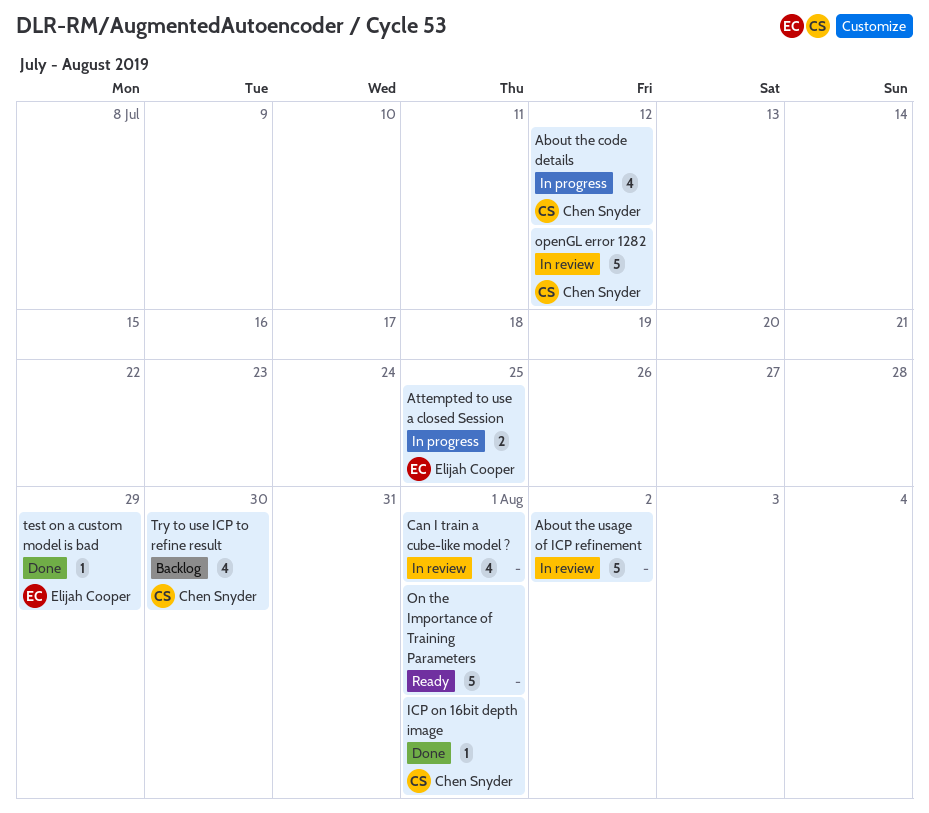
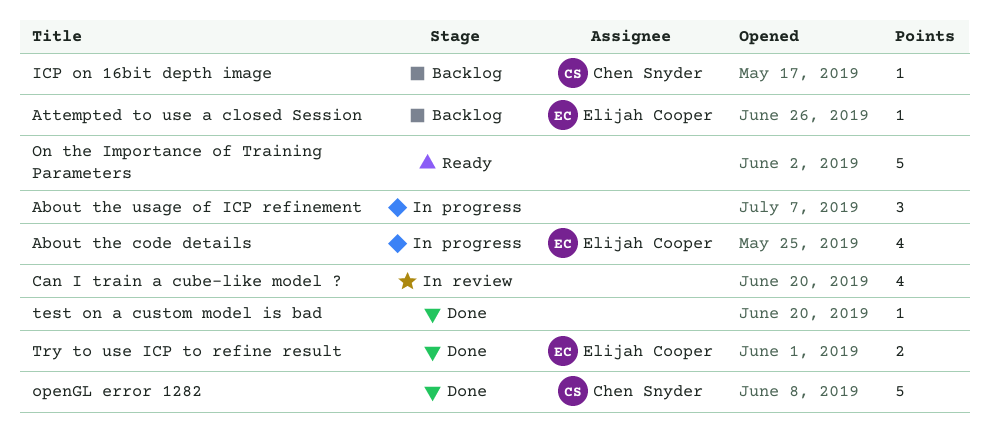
About the code details, owner: Chen Snyder -> Elijah Cooper
About the usage of ICP refinement, status: In review -> In progress
About the usage of ICP refinement, estimate: 5 -> 3
Attempted to use a closed Session, status: In progress -> Backlog
Attempted to use a closed Session, estimate: 2 -> 1
ICP on 16bit depth image, status: Done -> Backlog
openGL error 1282, status: In review -> Done
test on a custom model is bad, owner: Elijah Cooper -> none
Try to use ICP to refine result, status: Backlog -> Done
Try to use ICP to refine result, owner: Chen Snyder -> Elijah Cooper
Try to use ICP to refine result, estimate: 4 -> 2

